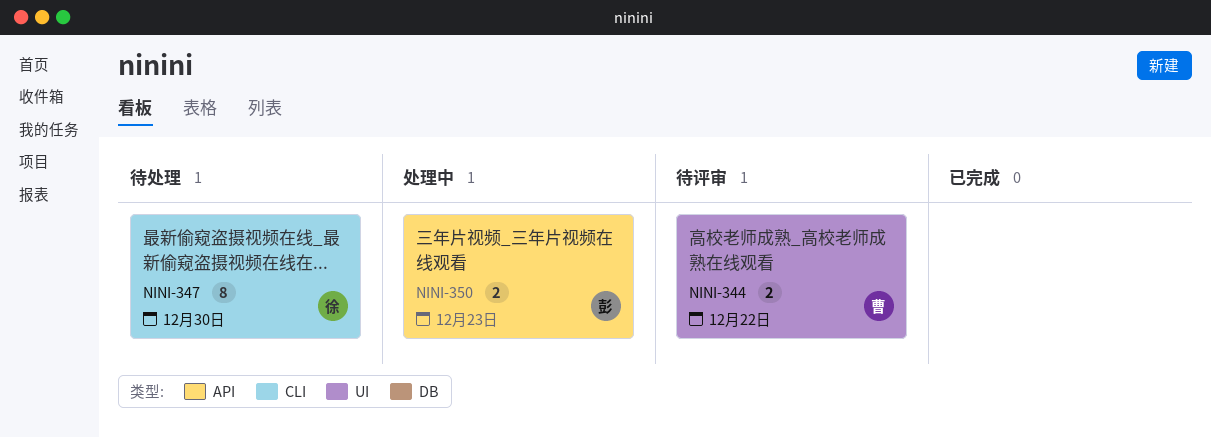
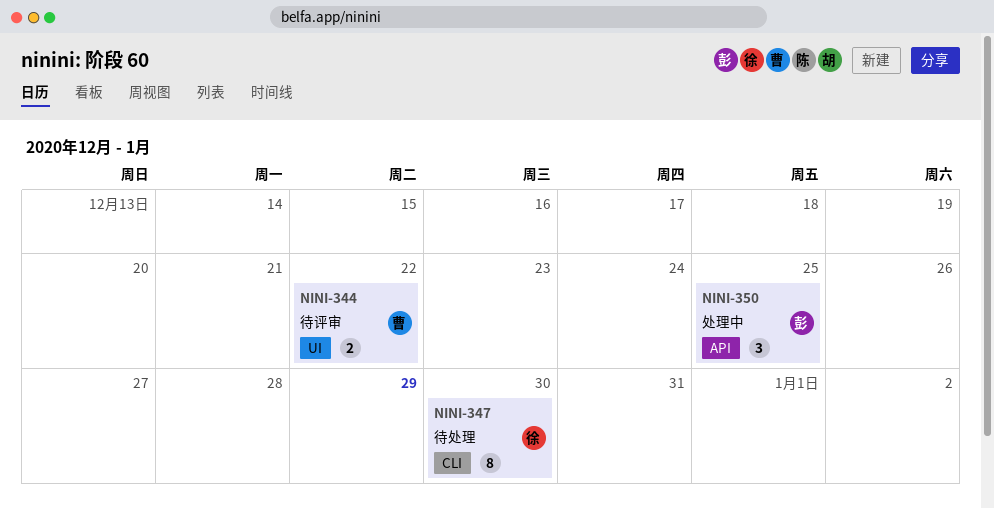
NINI-350, estimate: 2 -> 3
NINI-350, due: Dec 23 -> Dec 25

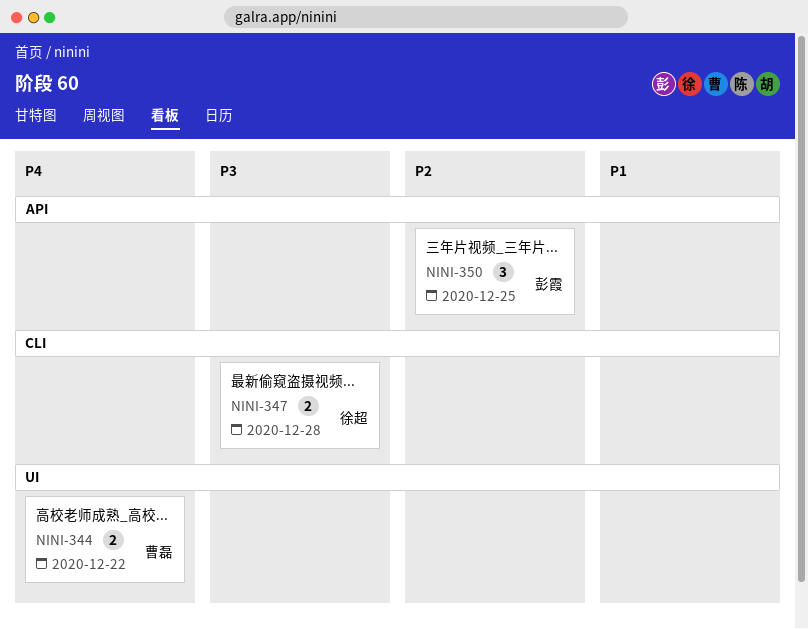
NINI-347, estimate: 8 -> 2
NINI-347, due: Dec 30 -> Dec 28

